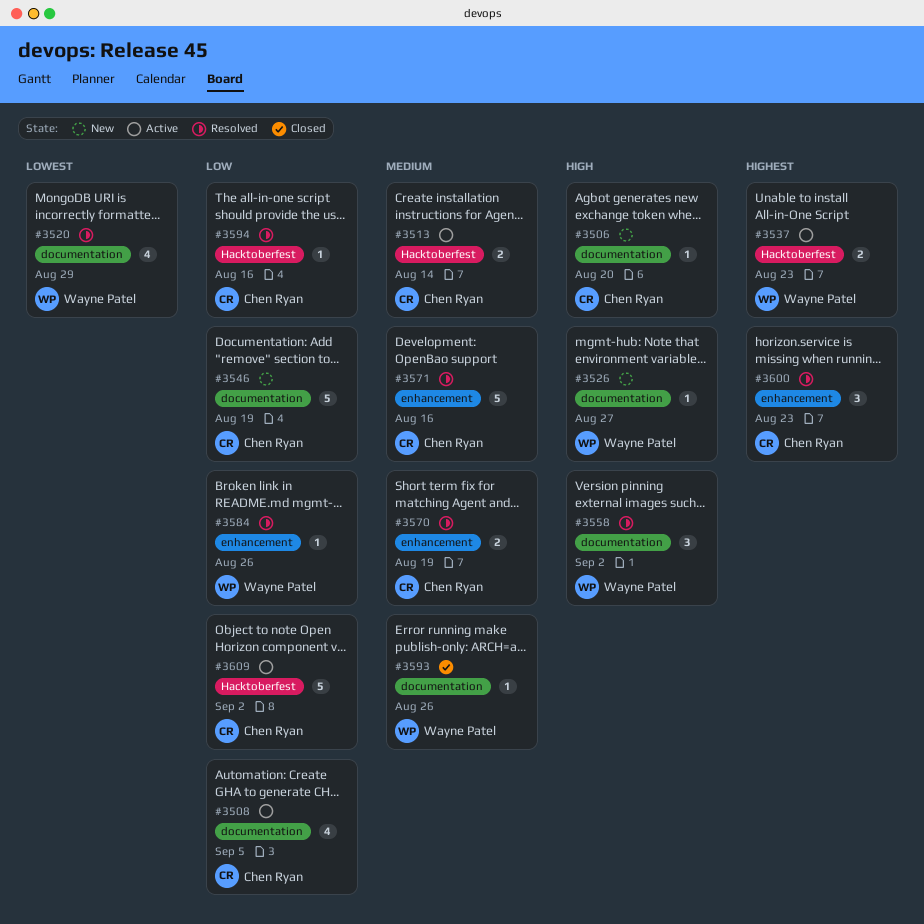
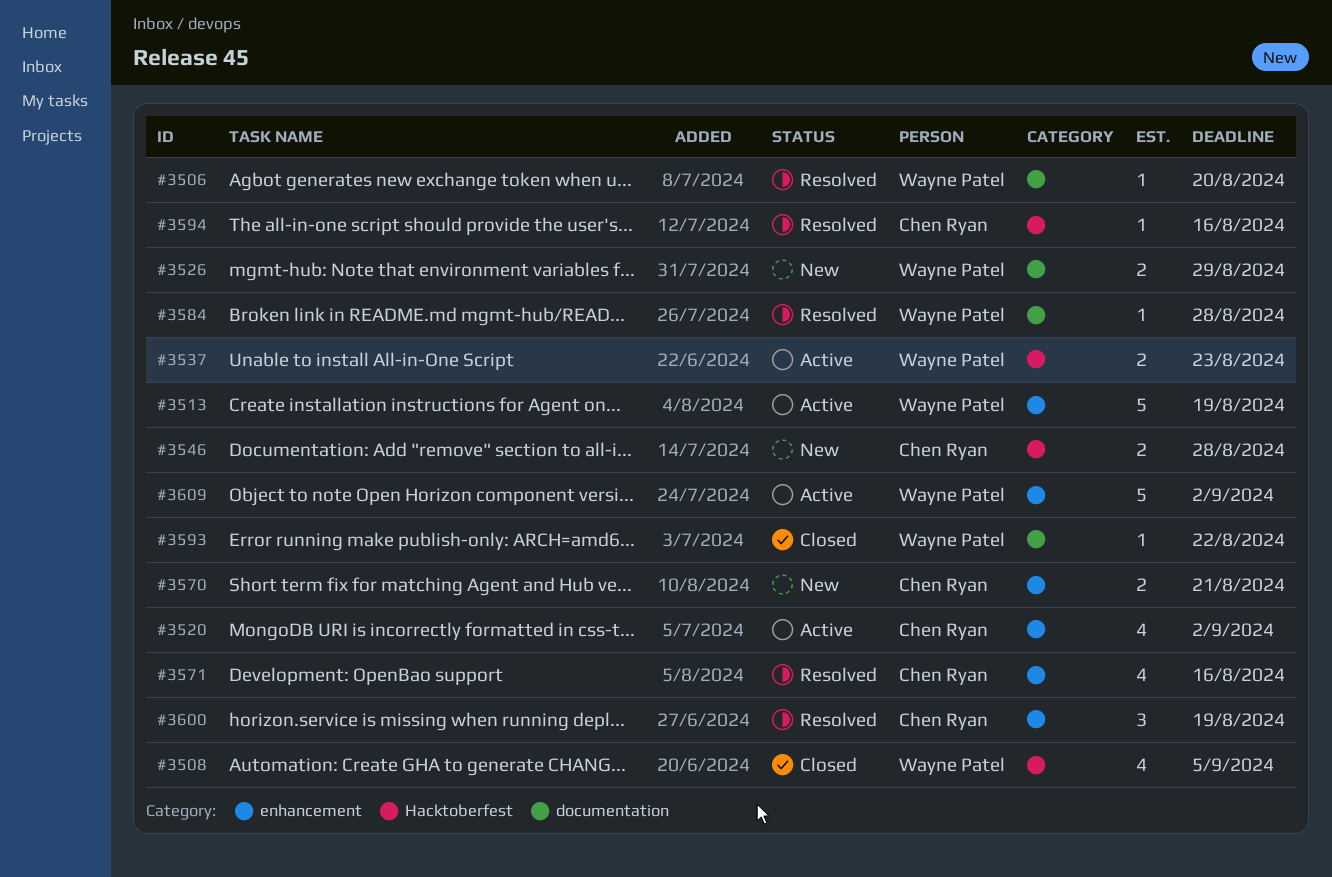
#3506, status: New -> Resolved
#3506, owner: Chen Ryan -> Wayne Patel
#3508, status: Active -> Closed
#3508, owner: Chen Ryan -> Wayne Patel
#3508, label: documentation -> Hacktoberfest
#3513, owner: Chen Ryan -> Wayne Patel
#3513, label: Hacktoberfest -> enhancement
#3513, estimate: 2 -> 5
#3513, due: Aug 14 -> Aug 19
#3520, status: Resolved -> Active
#3520, owner: Wayne Patel -> Chen Ryan
#3520, label: documentation -> enhancement
#3520, due: Aug 29 -> Sep 2
#3526, estimate: 1 -> 2
#3526, due: Aug 27 -> Aug 29
#3546, label: documentation -> Hacktoberfest
#3546, estimate: 5 -> 2
#3546, due: Aug 19 -> Aug 28
#3558: present -> none
#3570, status: Resolved -> New
#3570, due: Aug 19 -> Aug 21
#3571, estimate: 5 -> 4
#3584, label: enhancement -> documentation
#3584, due: Aug 26 -> Aug 28
#3593, due: Aug 26 -> Aug 22
#3600, due: Aug 23 -> Aug 19
#3609, owner: Chen Ryan -> Wayne Patel
#3609, label: Hacktoberfest -> enhancement

